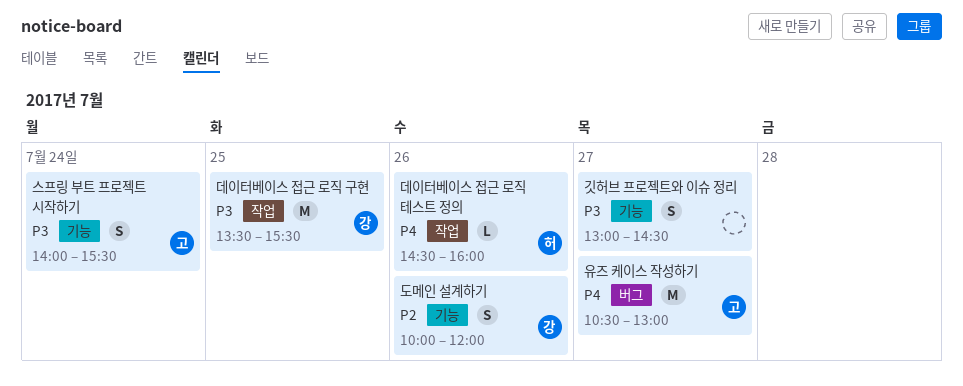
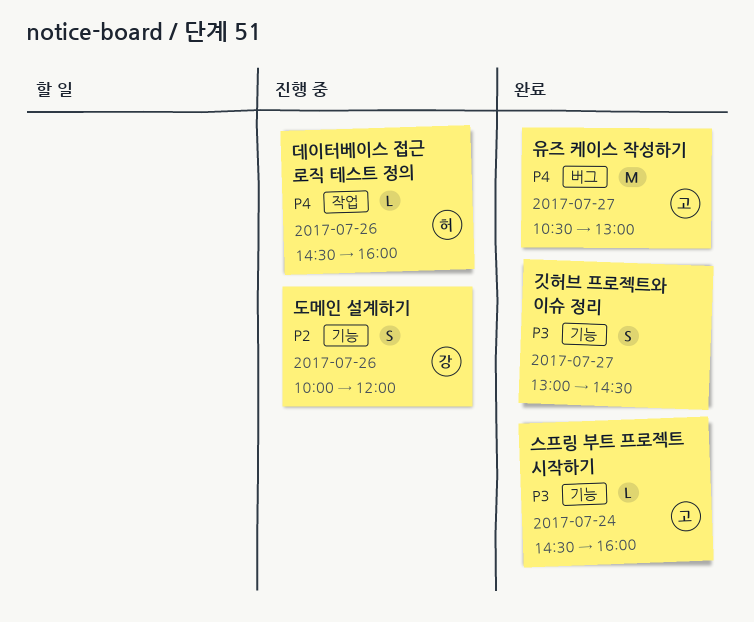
데이터베이스 접근 로직 구현: present -> none
스프링 부트 프로젝트 시작하기, estimate: S -> L
스프링 부트 프로젝트 시작하기, begins: 14:00 -> 14:30
스프링 부트 프로젝트 시작하기, ends: 15:30 -> 16:00

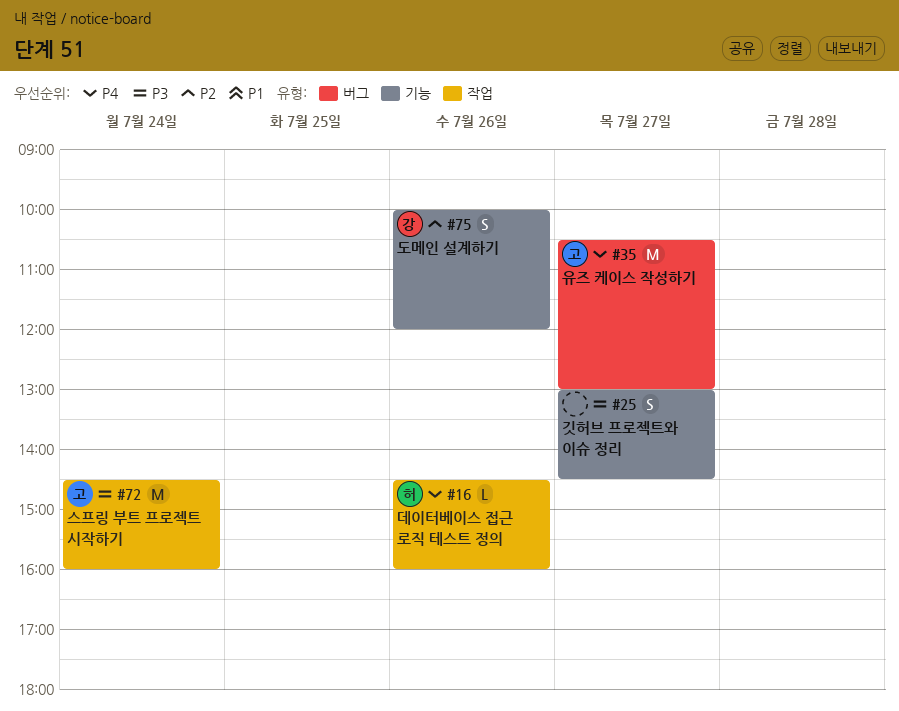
스프링 부트 프로젝트 시작하기, label: 기능 -> 작업
스프링 부트 프로젝트 시작하기, estimate: L -> M

